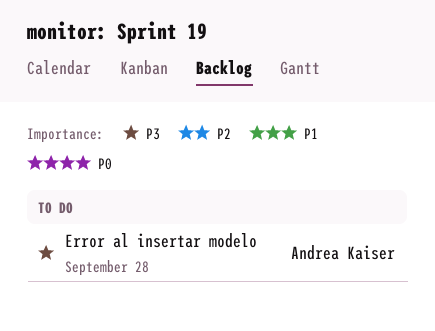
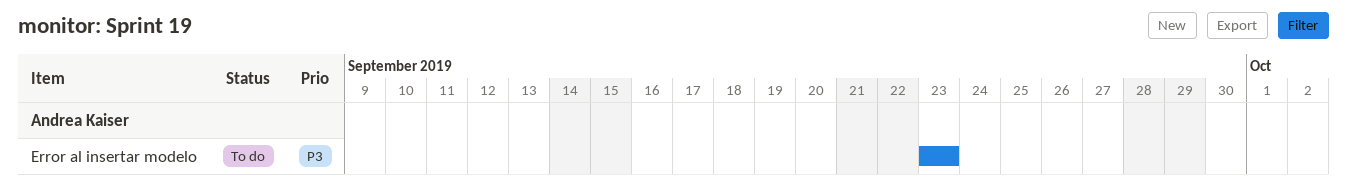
Error al insertar modelo, due: Sep 28 -> Sep 23

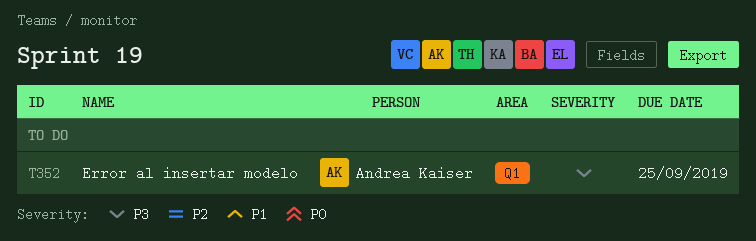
Error al insertar modelo, due: Sep 23 -> Sep 25

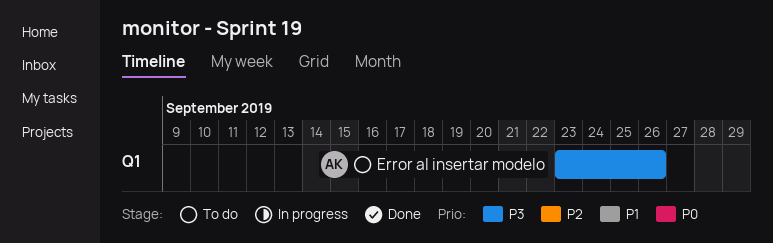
Error al insertar modelo, due: Sep 25 -> Sep 26

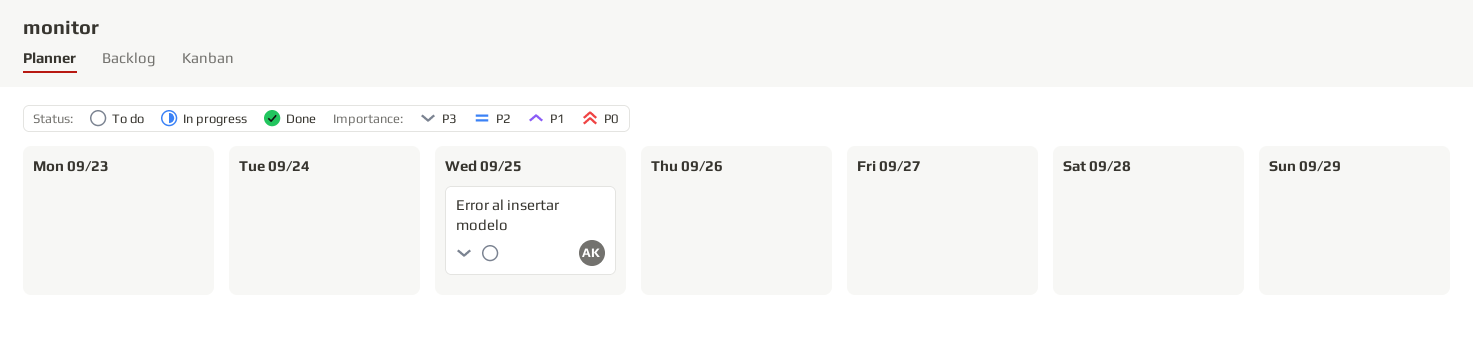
Error al insertar modelo, due: Sep 26 -> Sep 25

